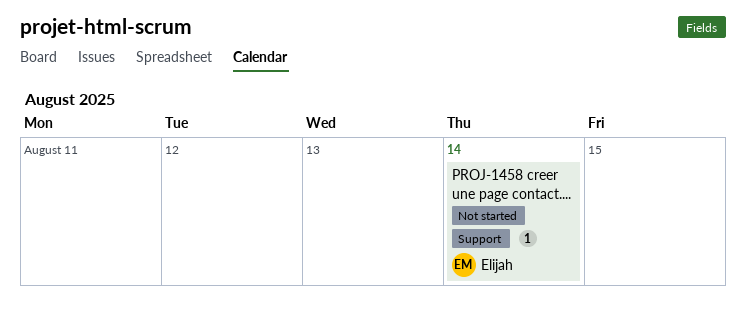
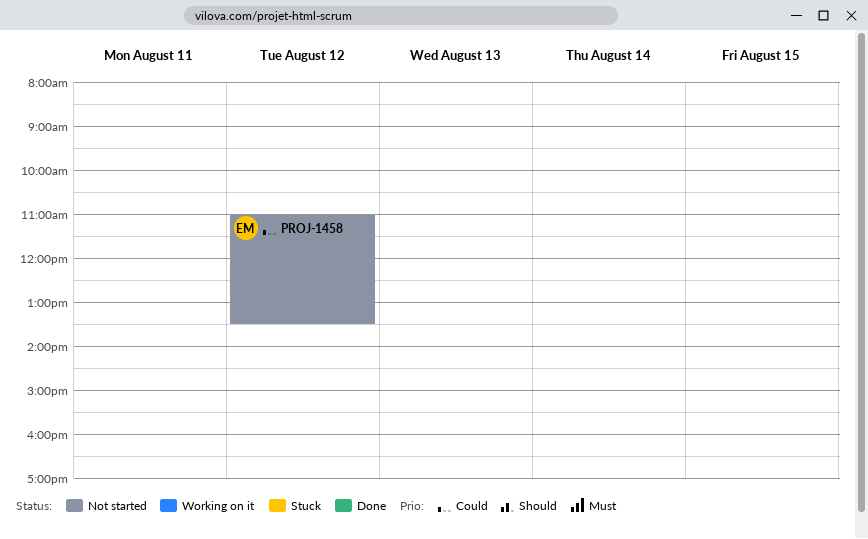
PROJ-1458, day: Aug 14 -> Aug 12

